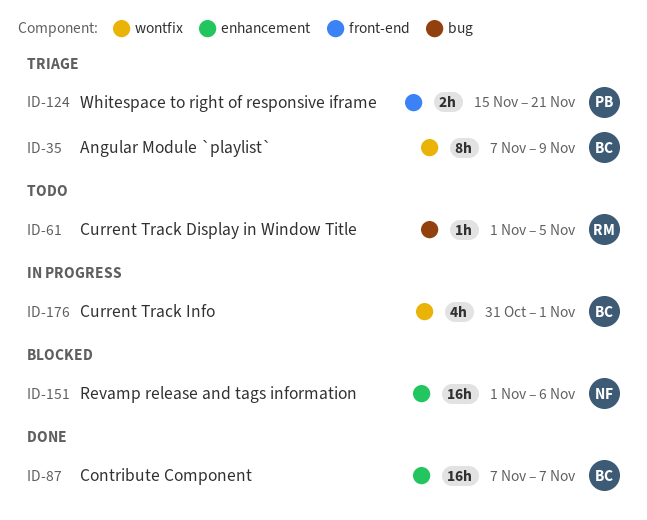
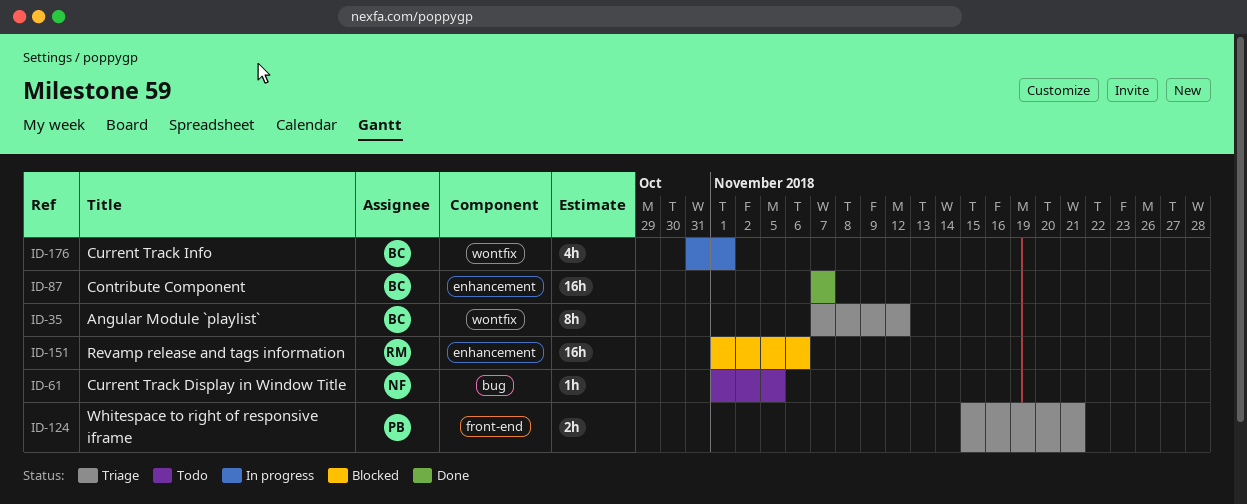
ID-35, due: Nov 9 -> Nov 12
ID-61, owner: RM -> NF
ID-151, owner: NF -> RM

